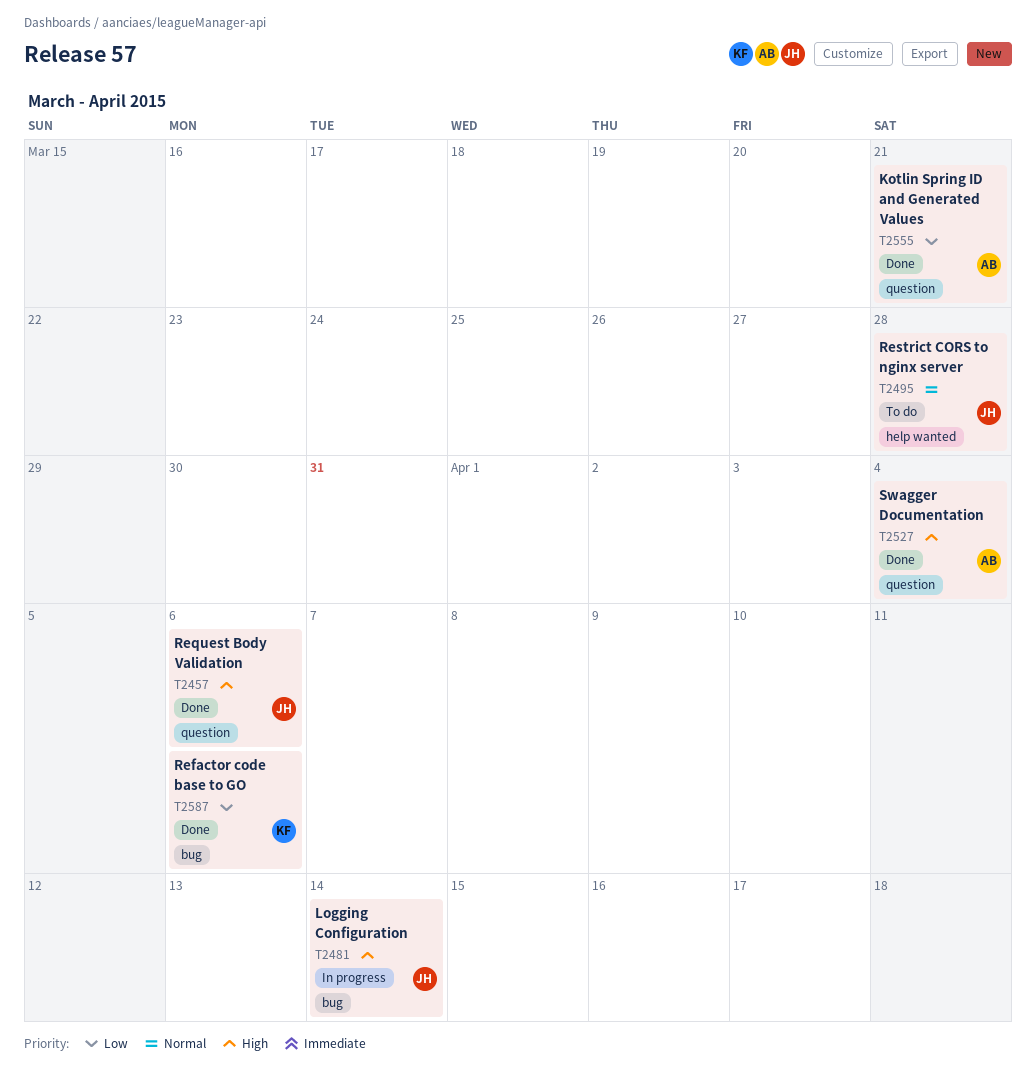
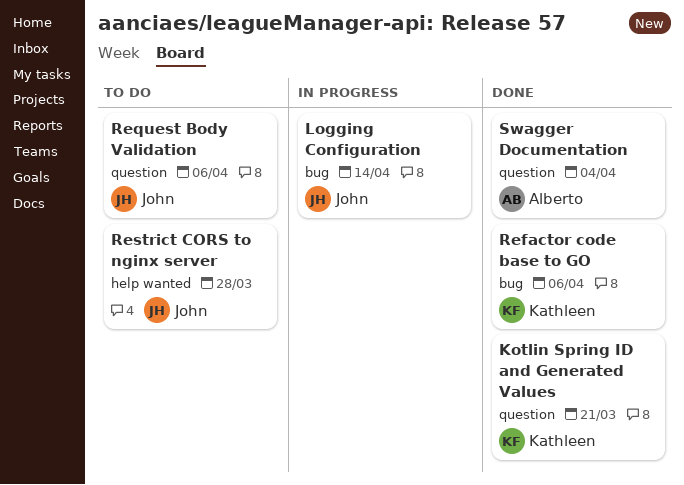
Kotlin Spring ID and Generated Values, owner: Alberto -> Kathleen
Request Body Validation, status: Done -> To do

